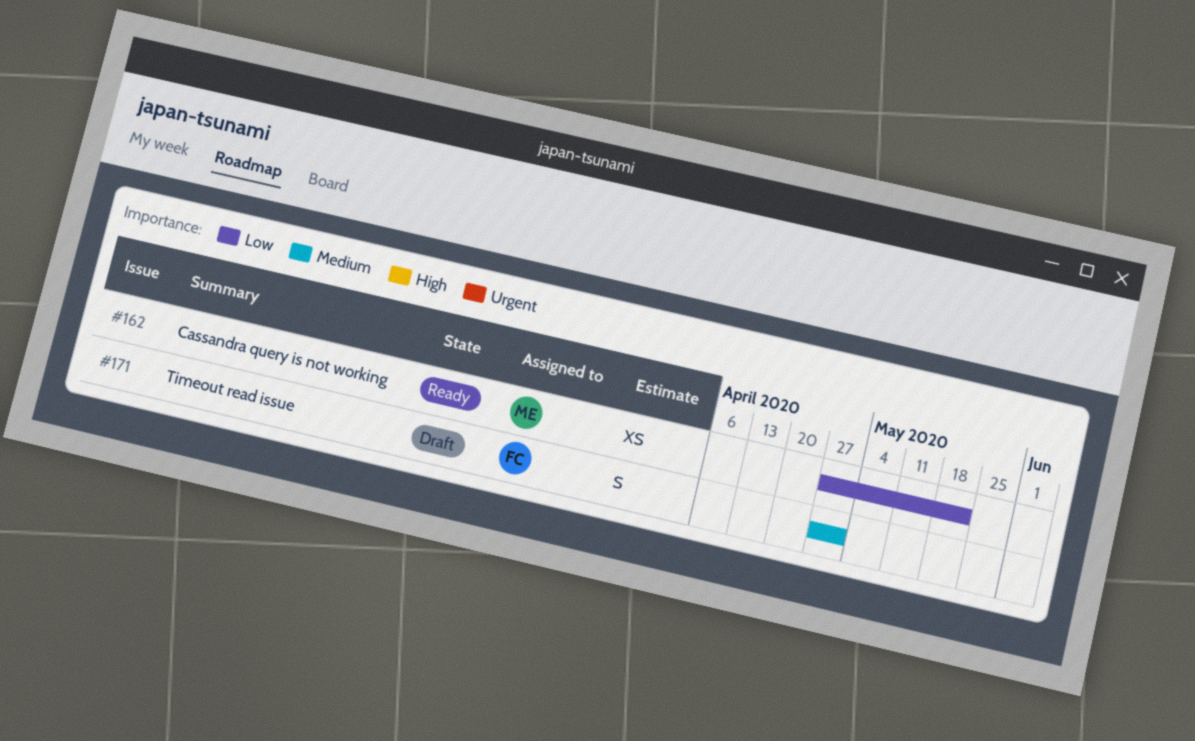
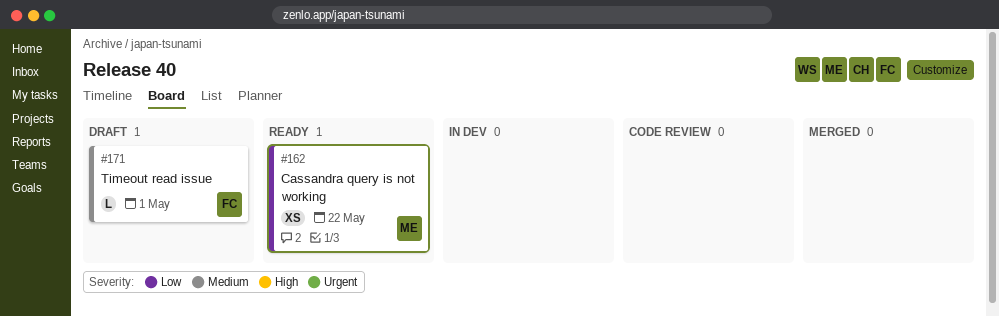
#171, estimate: S -> L

